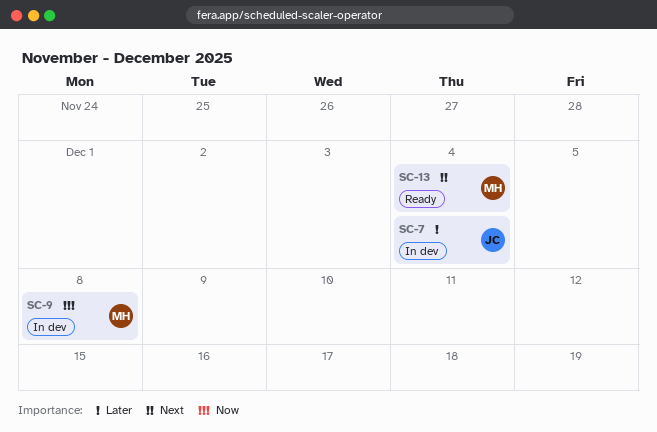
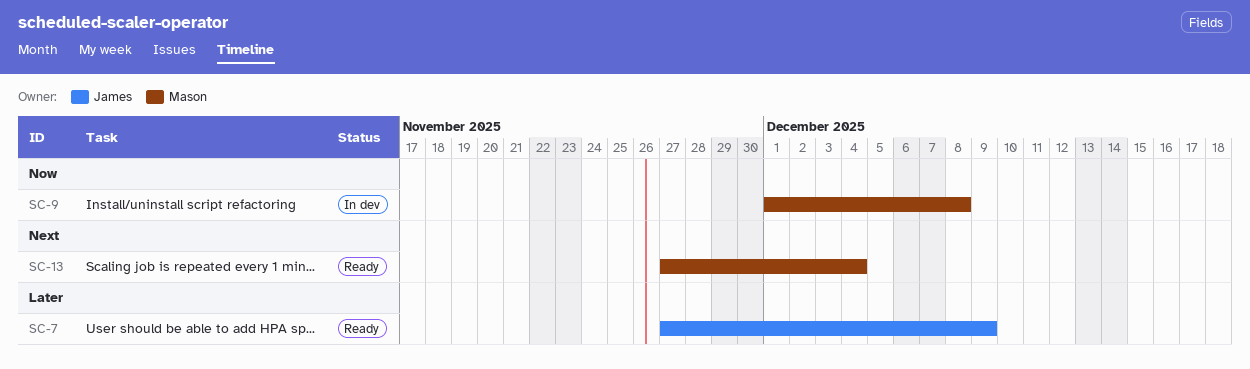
SC-7, status: In dev -> Ready
SC-7, due: Dec 4 -> Dec 9

